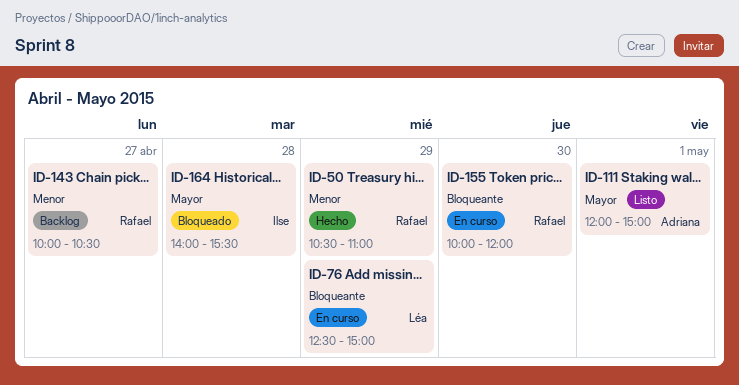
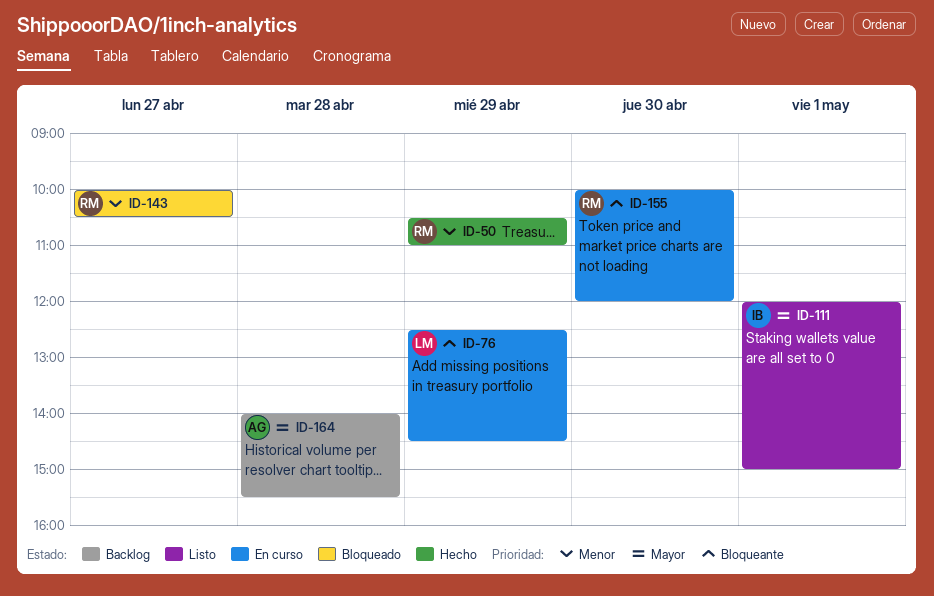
ID-76, ends: 15:00 -> 14:30
ID-111, owner: Adriana -> Ilse
ID-143, status: Backlog -> Bloqueado
ID-164, status: Bloqueado -> Backlog
ID-164, owner: Ilse -> Adriana

